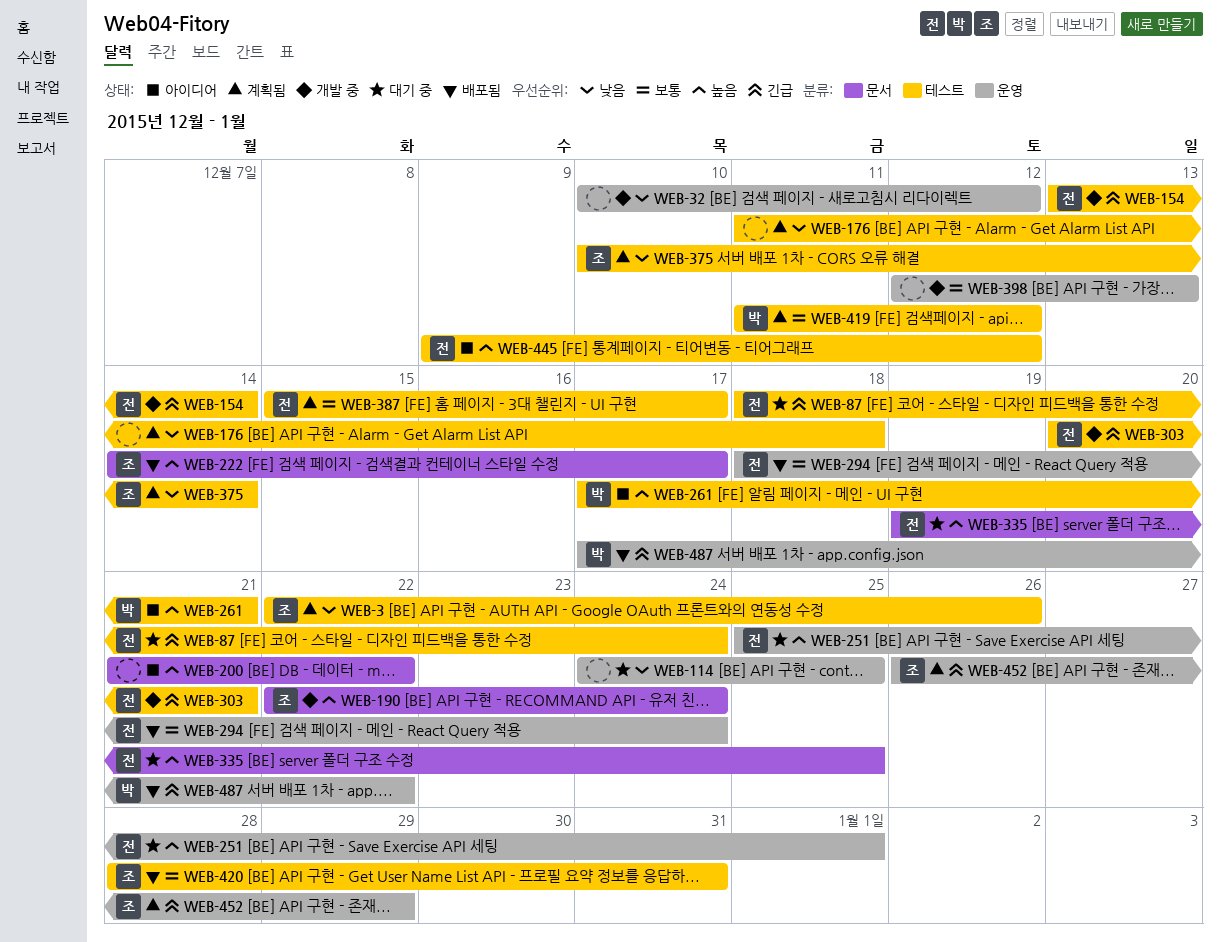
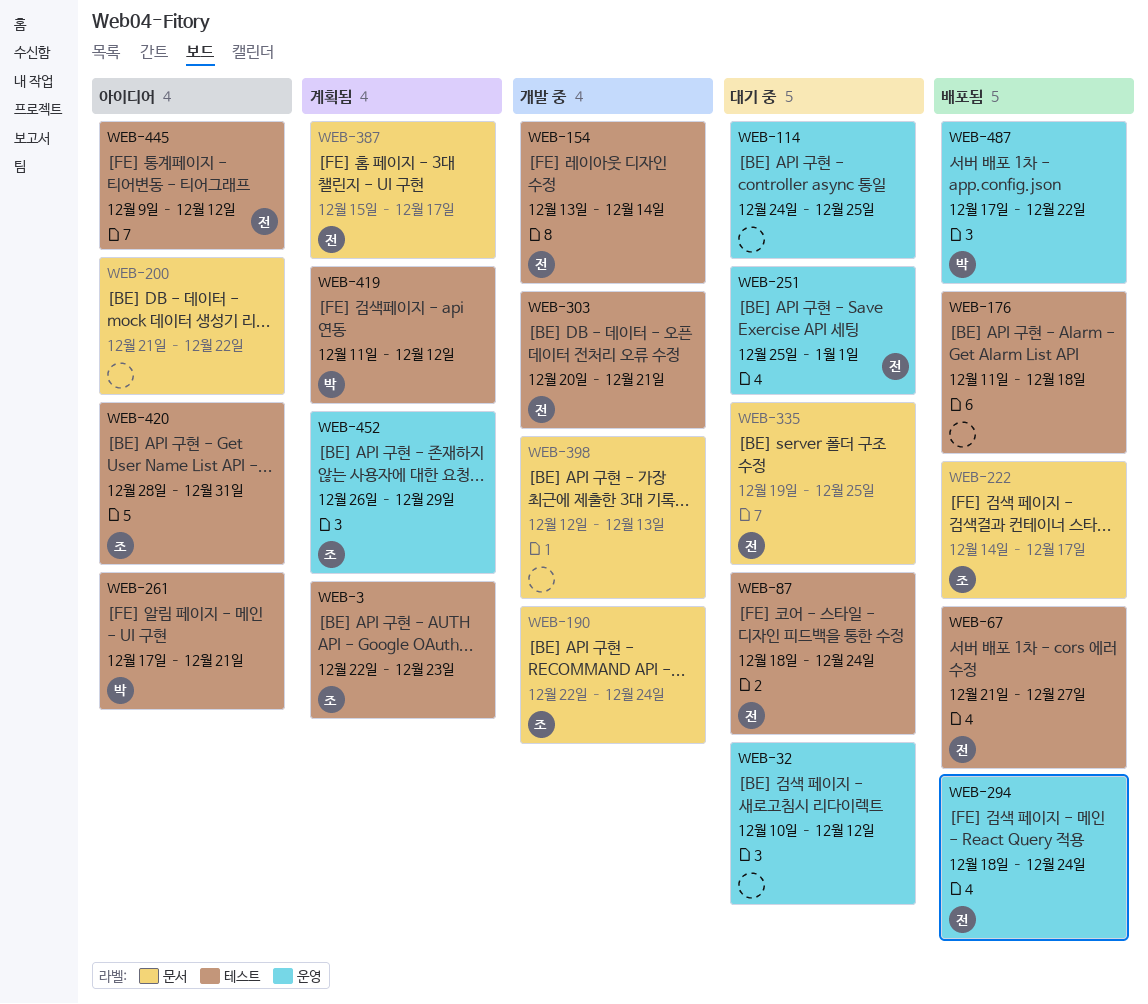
WEB-3, due: Dec 26 -> Dec 23
WEB-32, status: 개발 중 -> 대기 중
WEB-67: none -> present
WEB-176, status: 계획됨 -> 배포됨
WEB-375: present -> none
WEB-387, label: 테스트 -> 문서
WEB-398, label: 운영 -> 문서
WEB-420, status: 배포됨 -> 아이디어

